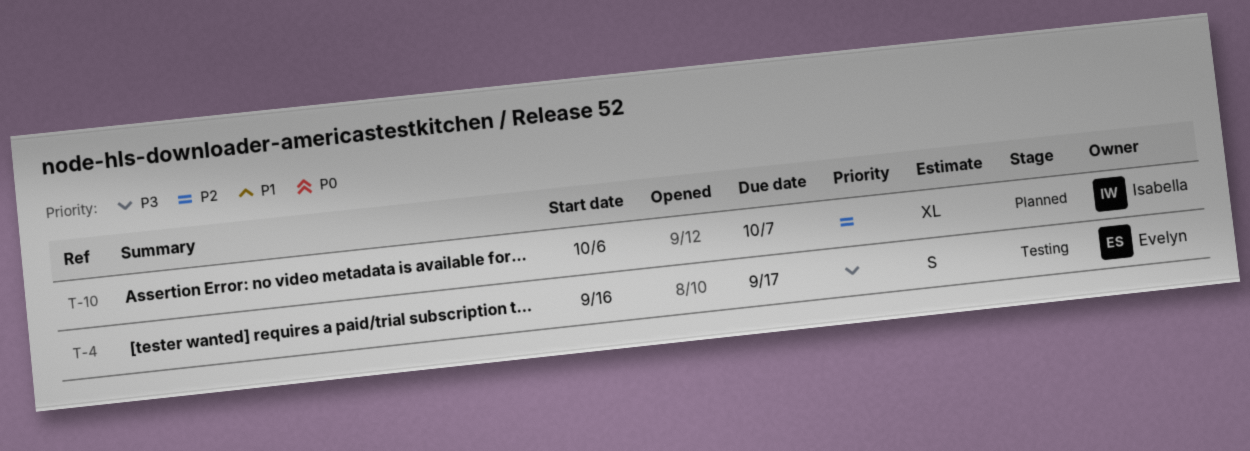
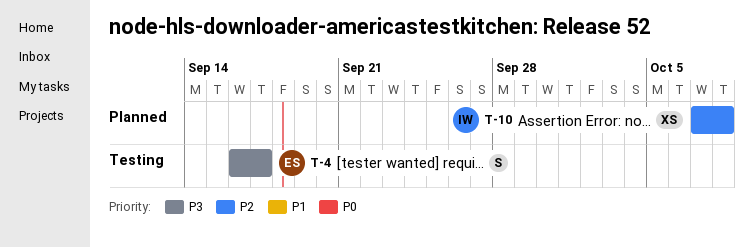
T-10, estimate: XL -> XS
T-10, start: Oct 6 -> Oct 7
T-10, due: Oct 7 -> Oct 8

